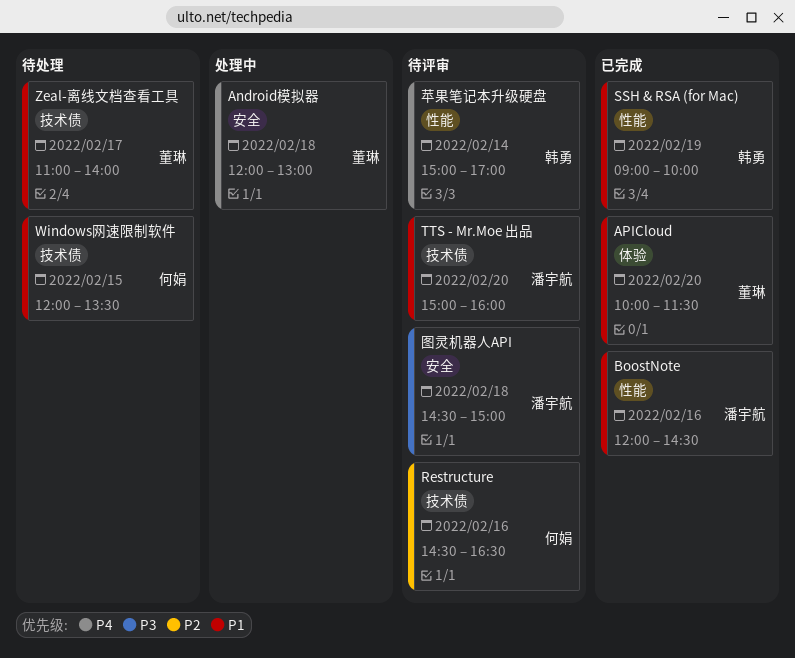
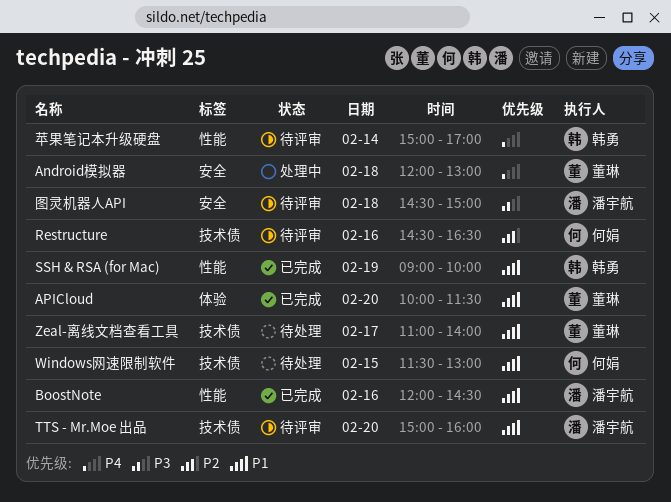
Windows网速限制软件, begins: 12:00 -> 11:30
Windows网速限制软件, ends: 13:30 -> 13:00

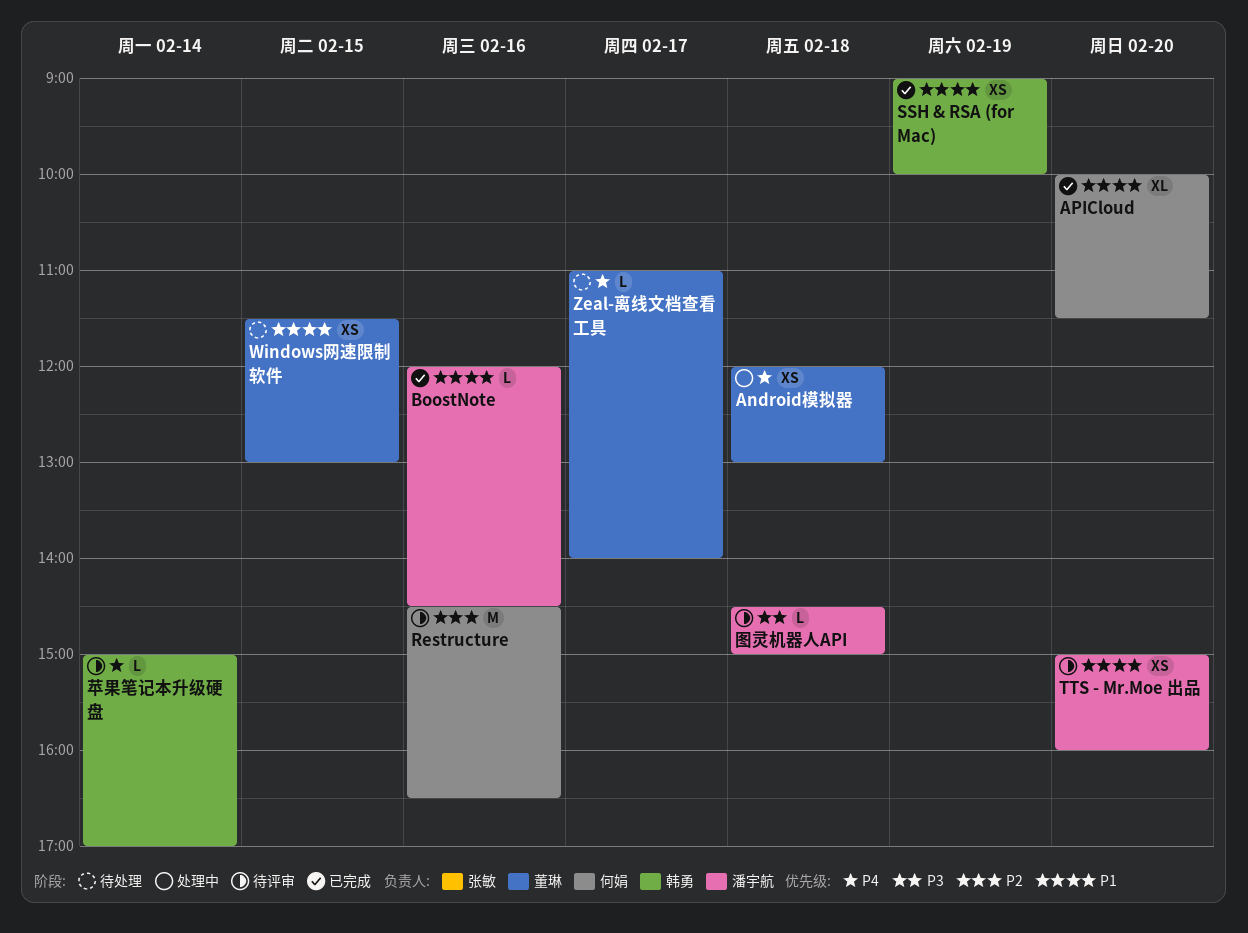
APICloud, owner: 董琳 -> 何娟
Windows网速限制软件, owner: 何娟 -> 董琳
Zeal-离线文档查看工具, priority: P1 -> P4

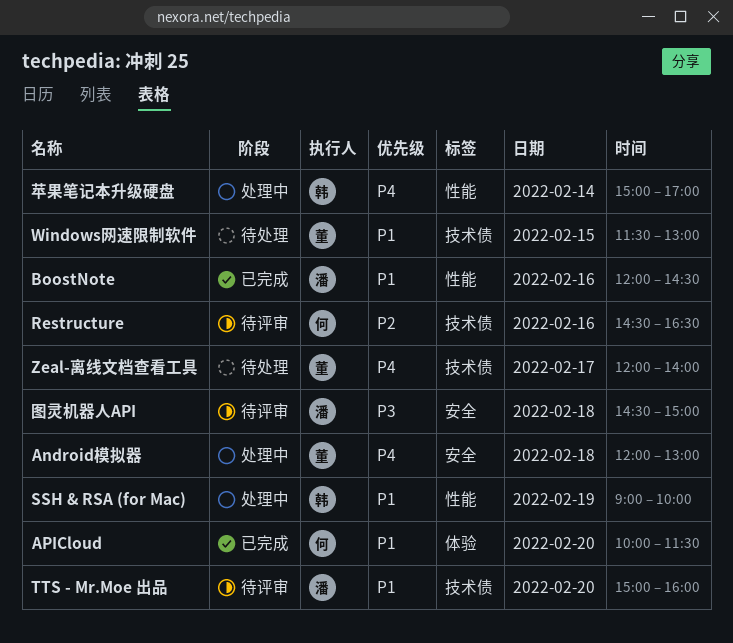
SSH & RSA (for Mac), status: 已完成 -> 处理中
Zeal-离线文档查看工具, begins: 11:00 -> 12:00
苹果笔记本升级硬盘, status: 待评审 -> 处理中

